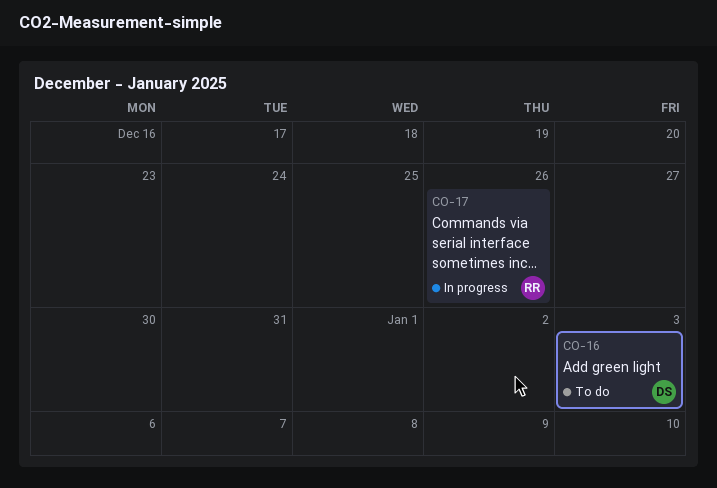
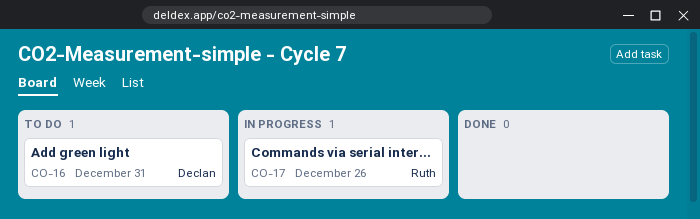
CO-16, due: Jan 3 -> Dec 31

